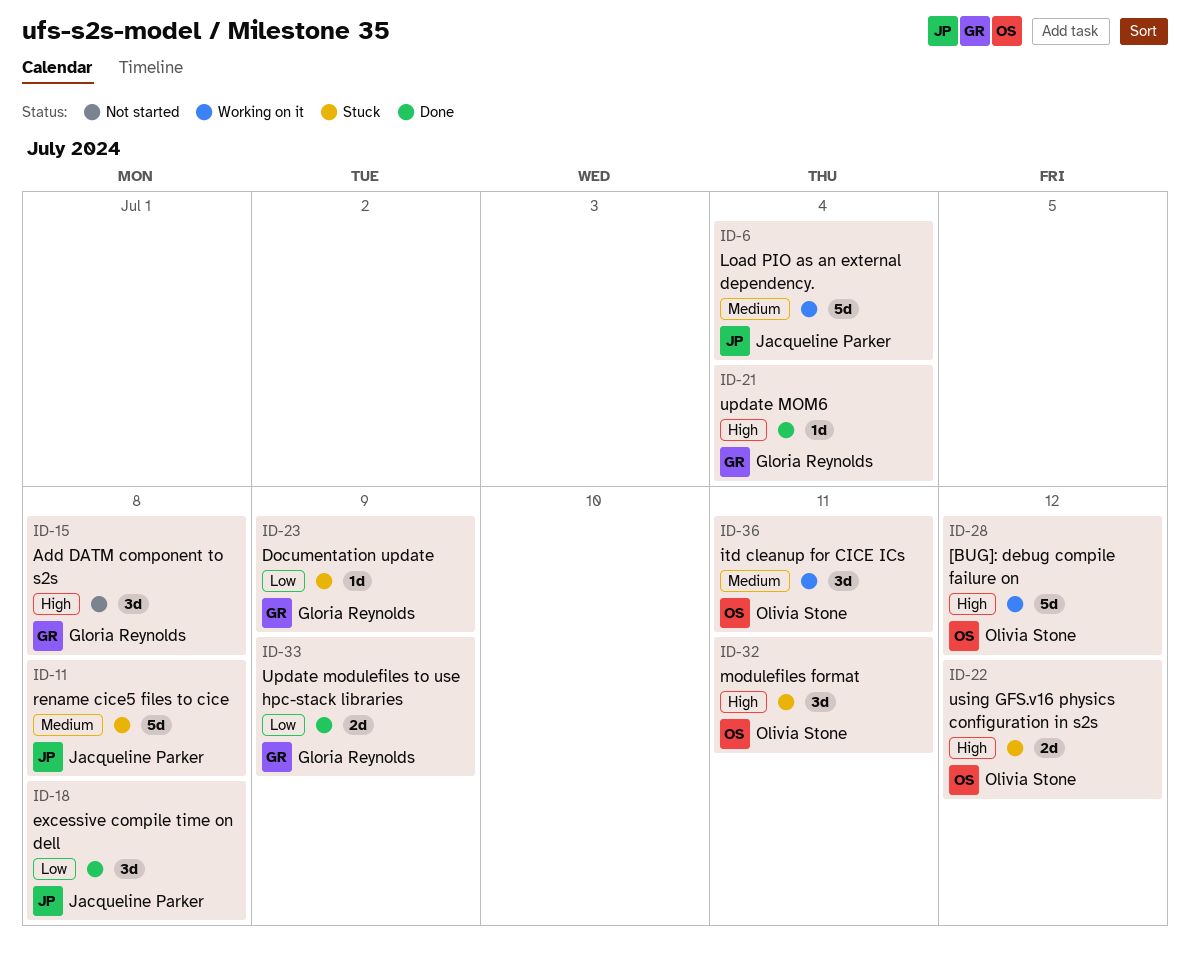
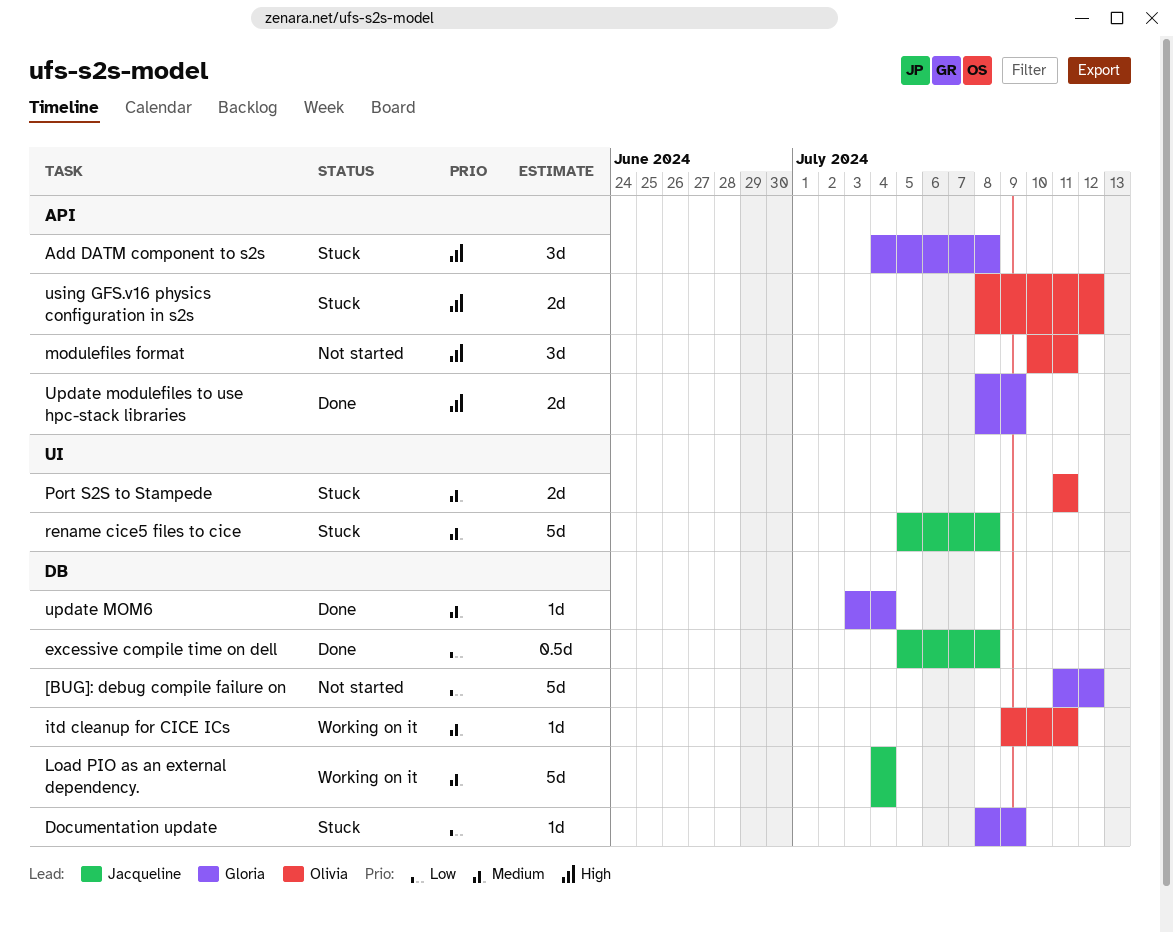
[BUG]: debug compile failure on, status: Working on it -> Not started
[BUG]: debug compile failure on, owner: Olivia Stone -> Gloria Reynolds
[BUG]: debug compile failure on, priority: High -> Low
Add DATM component to s2s, status: Not started -> Stuck
excessive compile time on dell, estimate: 3d -> 0.5d
itd cleanup for CICE ICs, estimate: 3d -> 1d
modulefiles format, status: Stuck -> Not started
Port S2S to Stampede: none -> present
Update modulefiles to use hpc-stack libraries, priority: Low -> High
update MOM6, priority: High -> Medium

